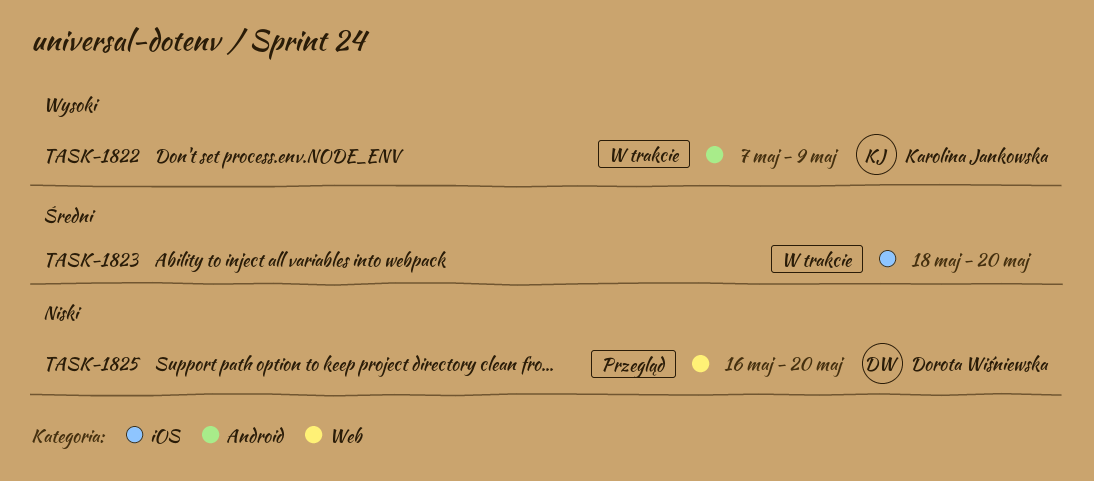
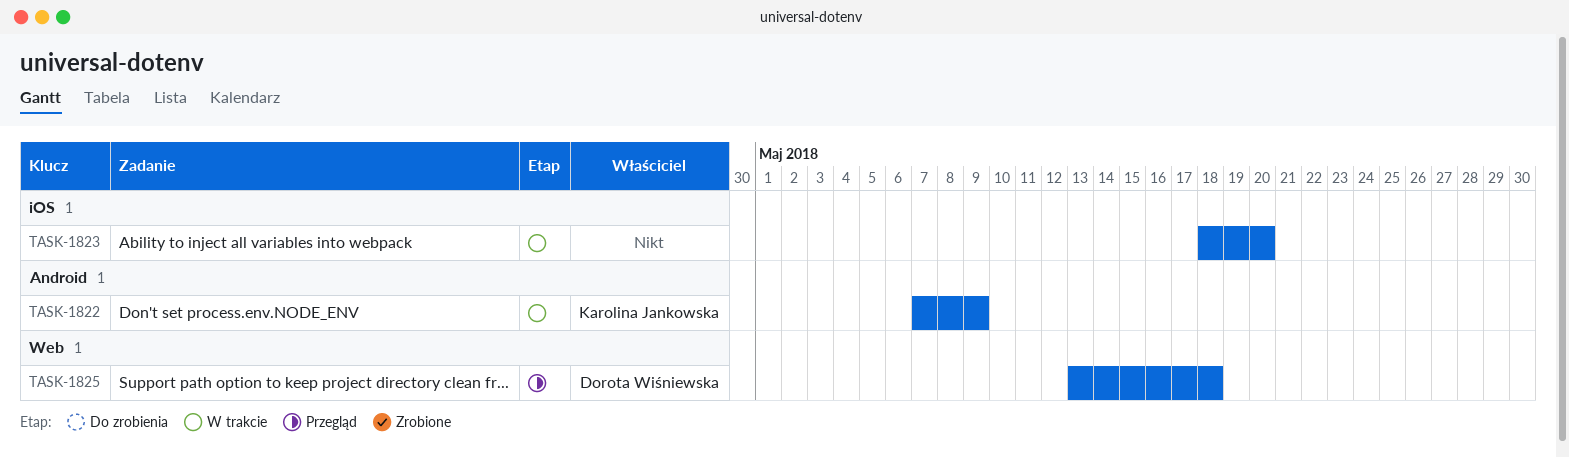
TASK-1825, start: May 16 -> May 13
TASK-1825, due: May 20 -> May 18

